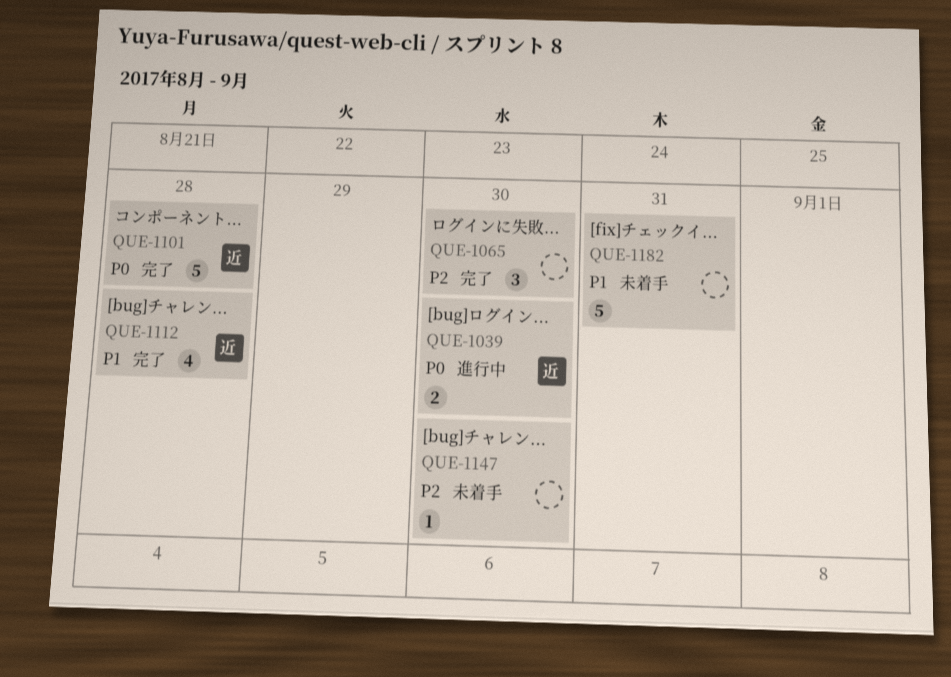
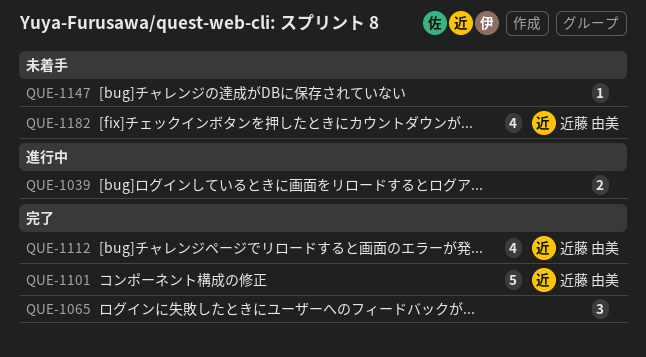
QUE-1039, owner: 近藤 由美 -> none
QUE-1182, owner: none -> 近藤 由美
QUE-1182, estimate: 5 -> 4

